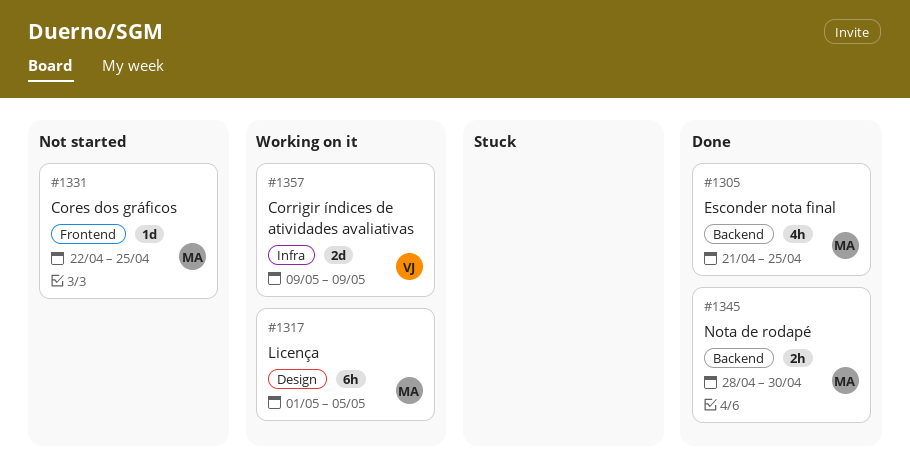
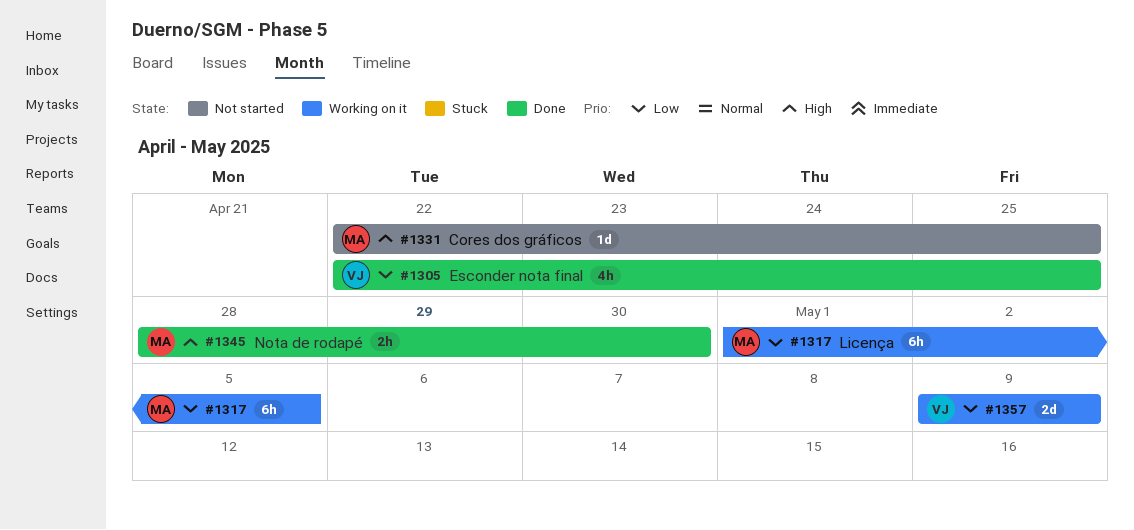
#1305, owner: MA -> VJ
#1305, start: Apr 21 -> Apr 22

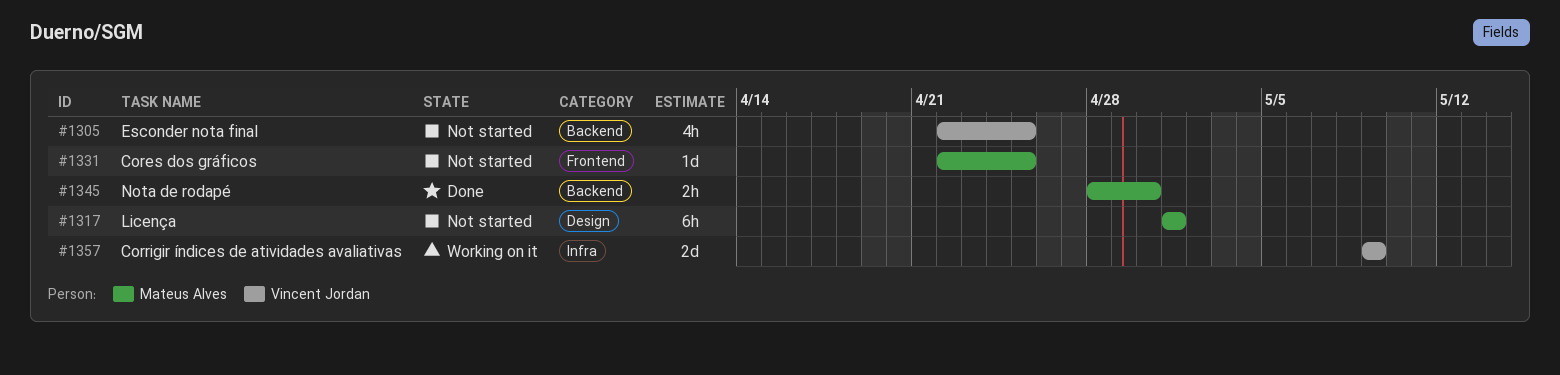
#1305, status: Done -> Not started
#1317, status: Working on it -> Not started
#1317, due: May 5 -> May 1

